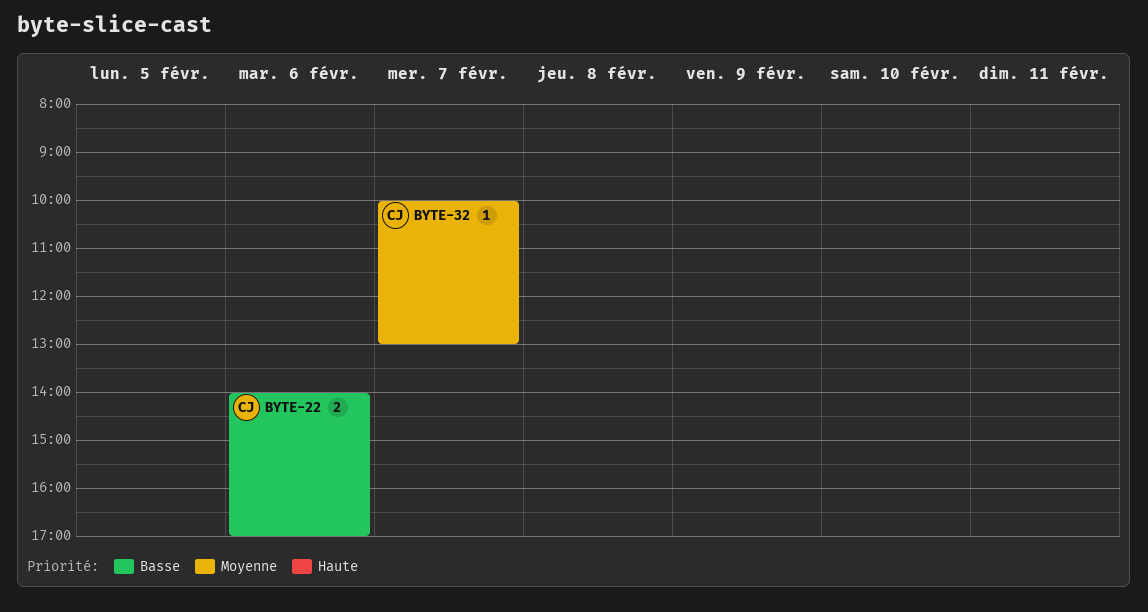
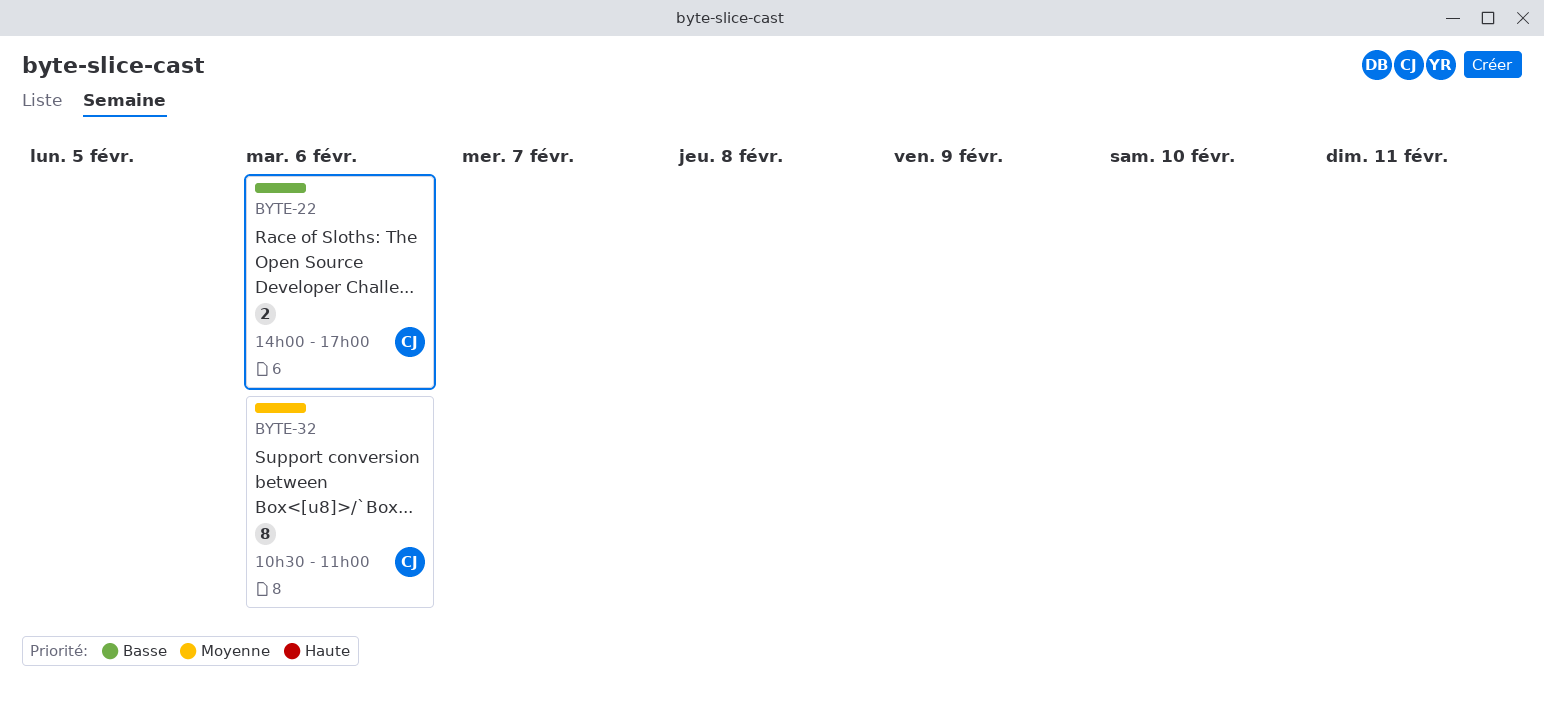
BYTE-32, estimate: 1 -> 8
BYTE-32, day: Feb 7 -> Feb 6
BYTE-32, begins: 10:00 -> 10:30
BYTE-32, ends: 13:00 -> 11:00

